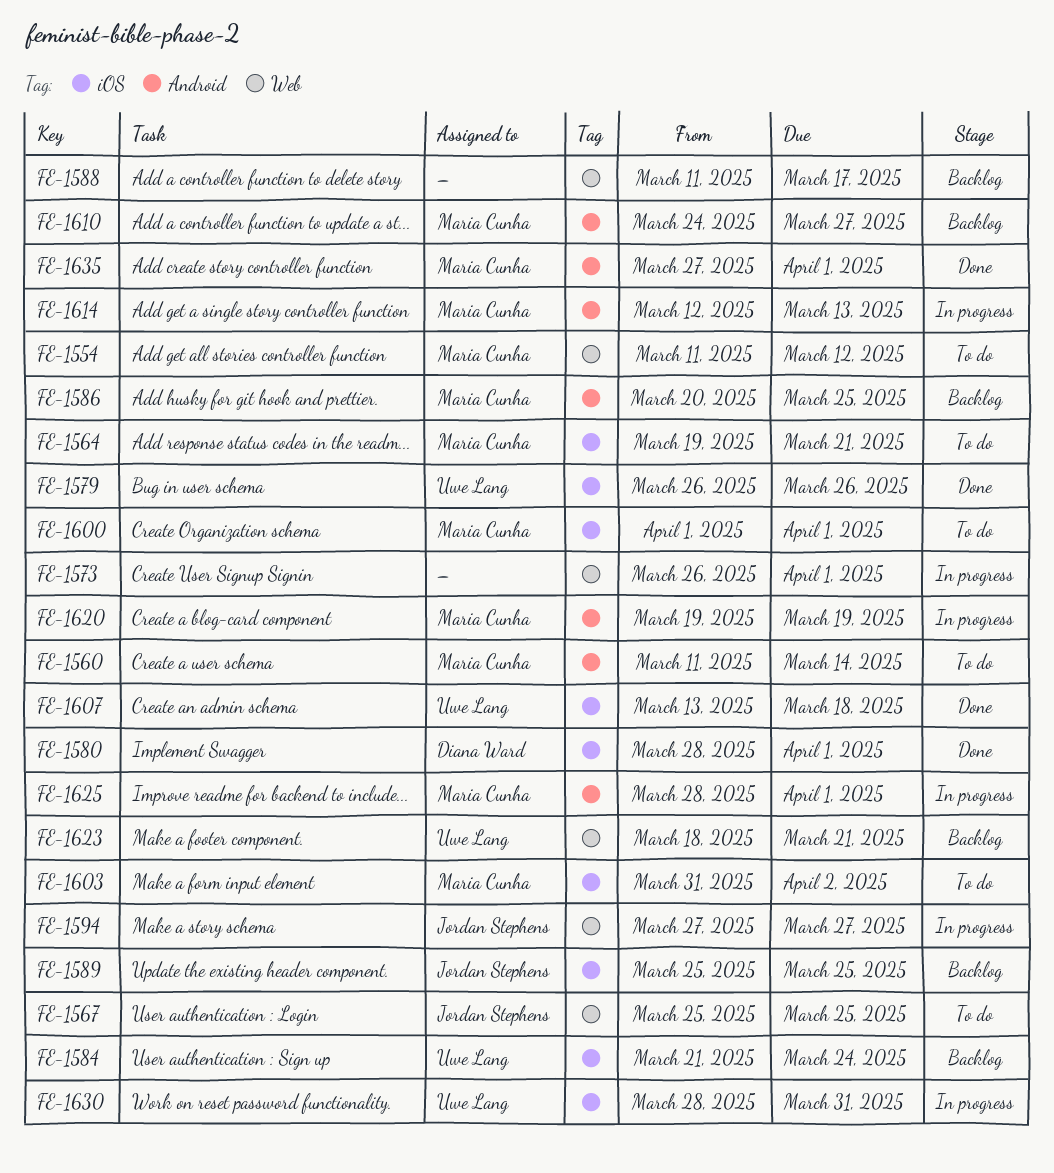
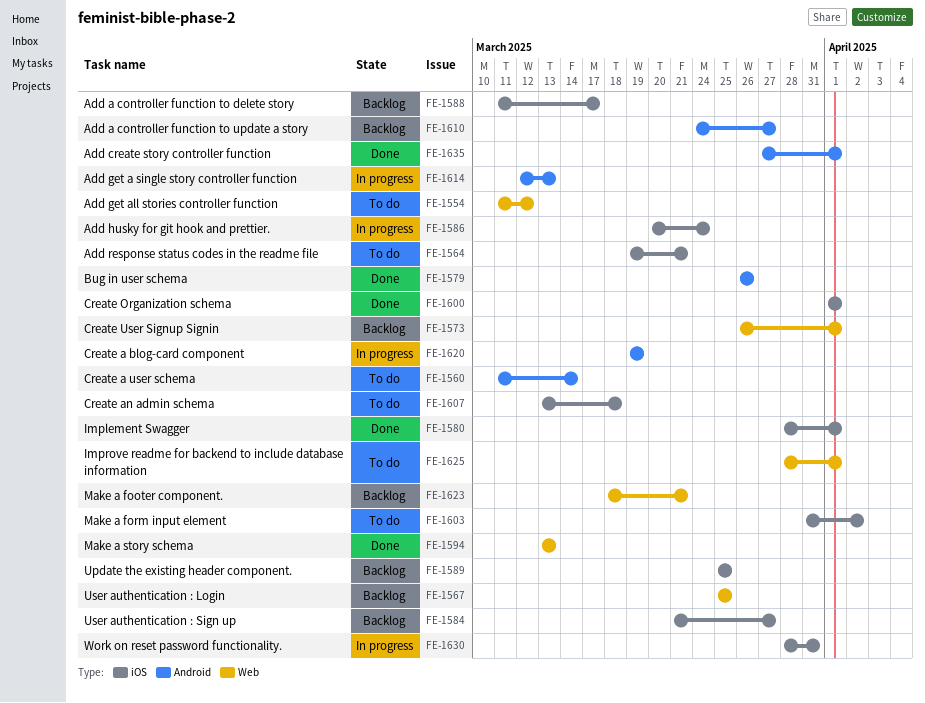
FE-1567, status: To do -> Backlog
FE-1573, status: In progress -> Backlog
FE-1579, label: iOS -> Android
FE-1584, due: Mar 24 -> Mar 27
FE-1586, status: Backlog -> In progress
FE-1586, label: Android -> iOS
FE-1586, due: Mar 25 -> Mar 24
FE-1588, label: Web -> iOS
FE-1594, status: In progress -> Done
FE-1594, start: Mar 27 -> Mar 13
FE-1594, due: Mar 27 -> Mar 13
FE-1600, status: To do -> Done
FE-1607, status: Done -> To do
FE-1625, status: In progress -> To do
FE-1625, label: Android -> Web

